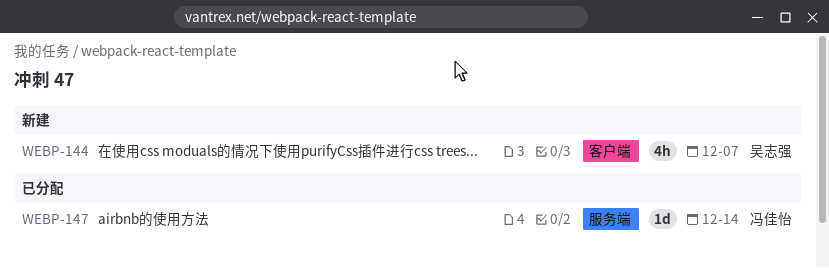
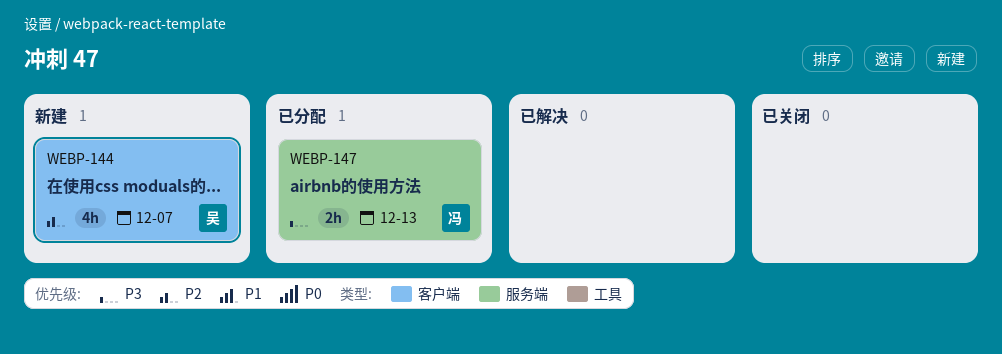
WEBP-147, estimate: 1d -> 2h
WEBP-147, due: Dec 14 -> Dec 13

